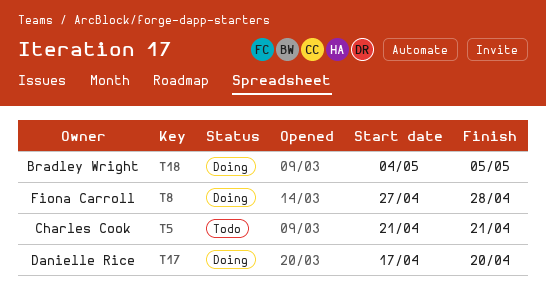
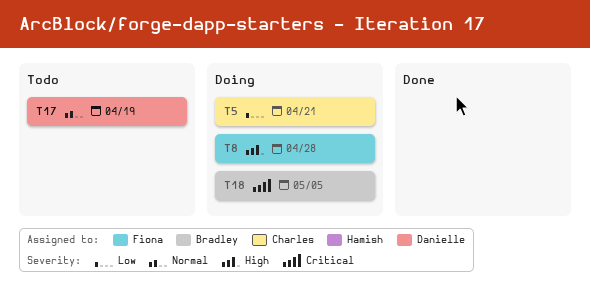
T5, status: Todo -> Doing
T17, status: Doing -> Todo
T17, due: Apr 20 -> Apr 19

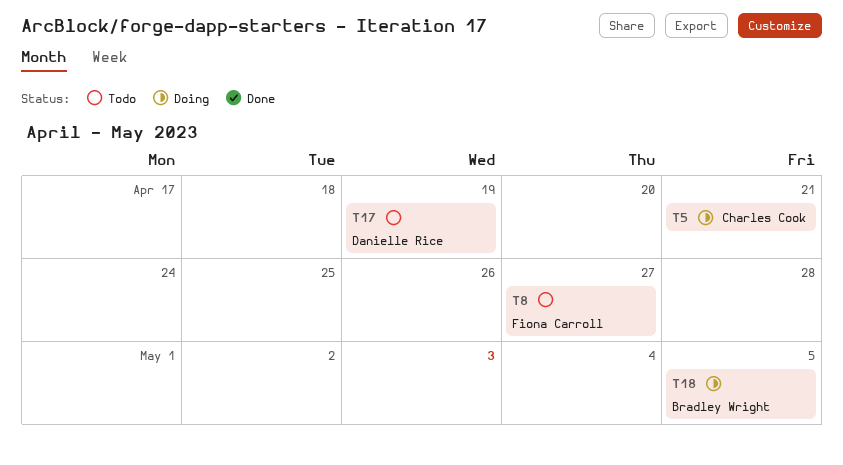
T8, status: Doing -> Todo
T8, due: Apr 28 -> Apr 27

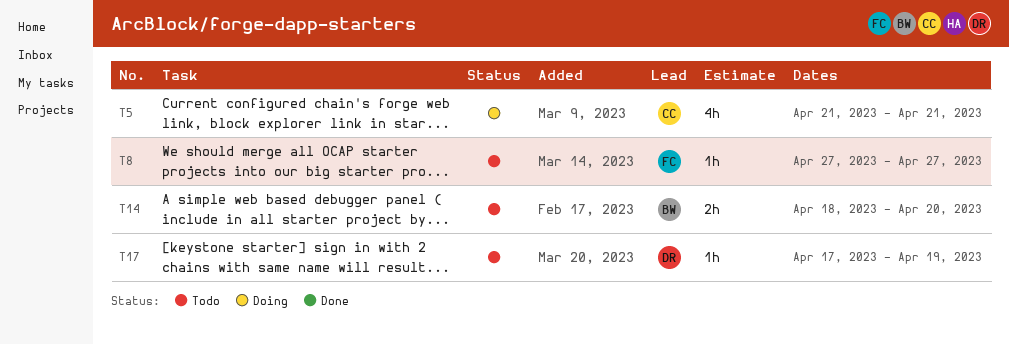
T14: none -> present
T18: present -> none

